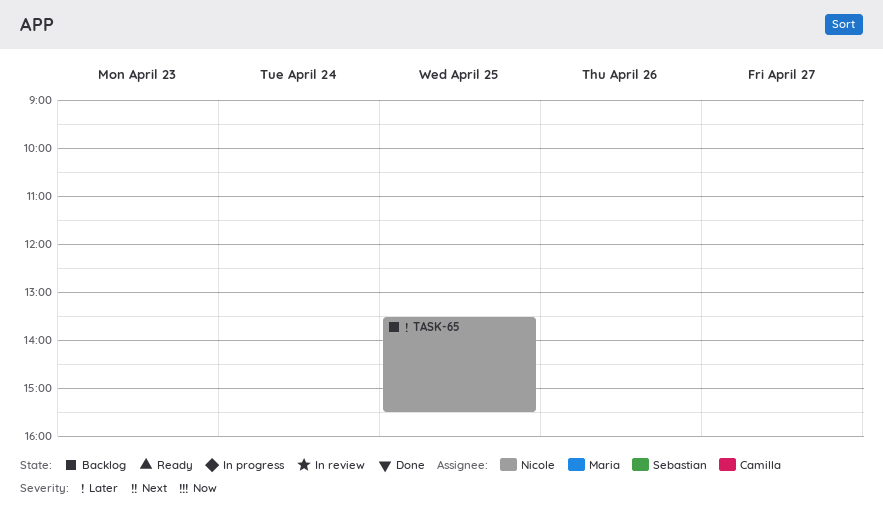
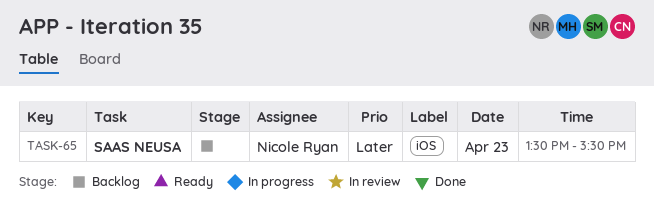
TASK-65, day: Apr 25 -> Apr 23

